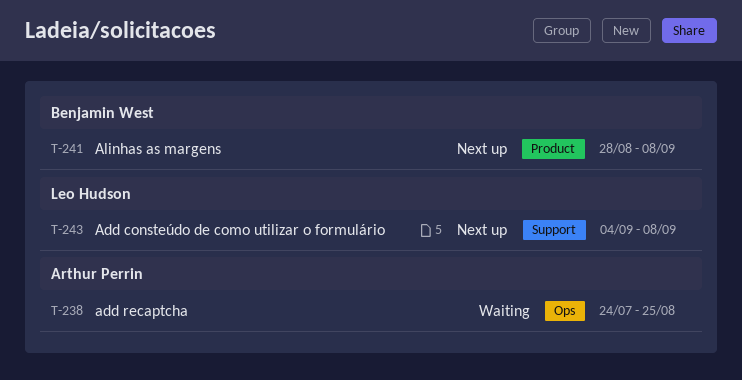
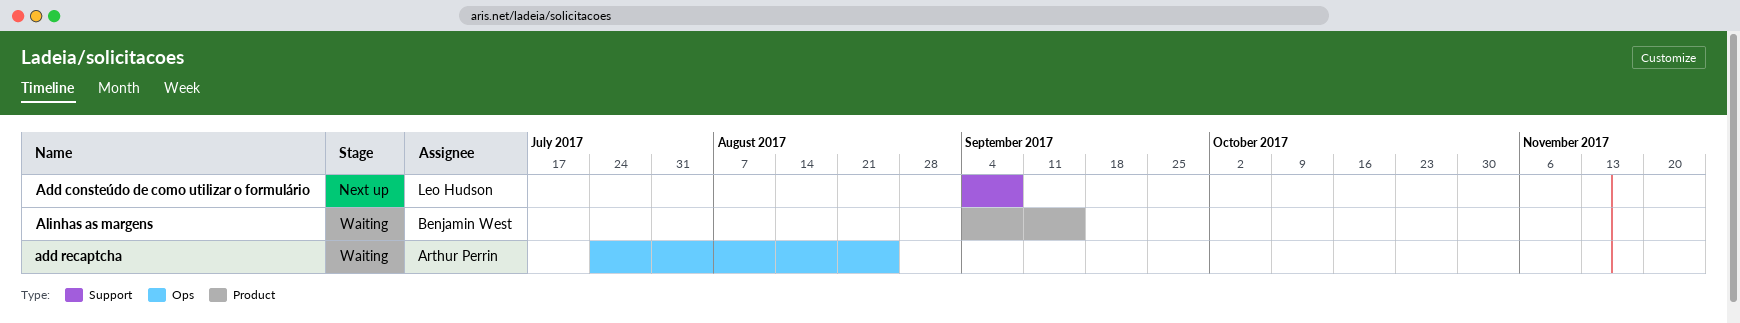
Alinhas as margens, status: Next up -> Waiting
Alinhas as margens, start: Aug 28 -> Sep 4
Alinhas as margens, due: Sep 8 -> Sep 15

